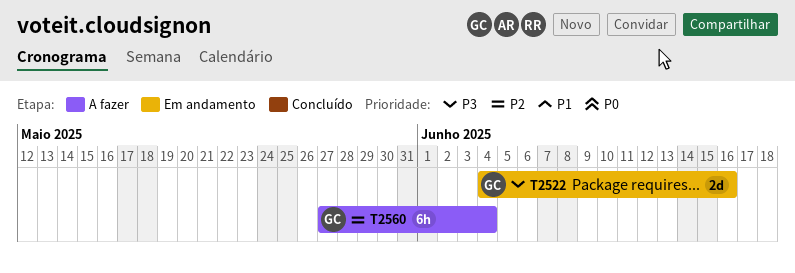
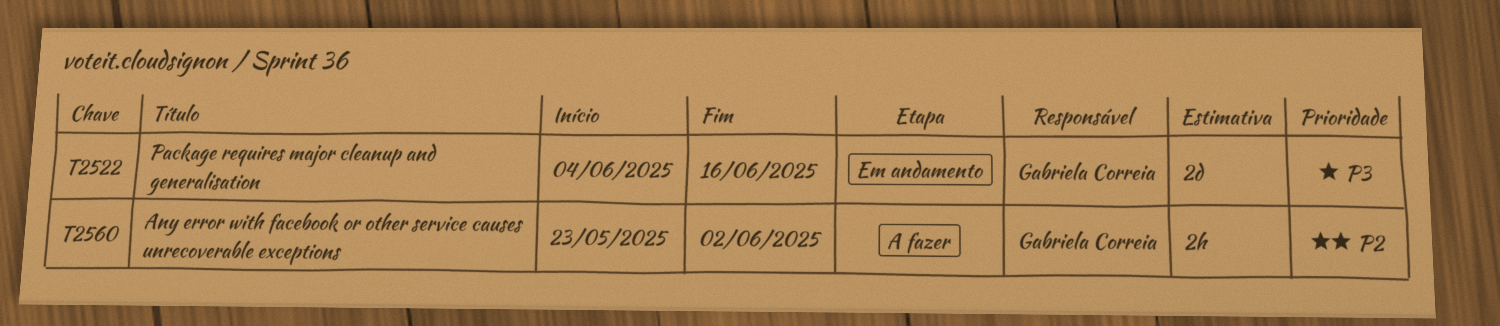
T2560, estimate: 6h -> 2h
T2560, start: May 27 -> May 23
T2560, due: Jun 4 -> Jun 2

